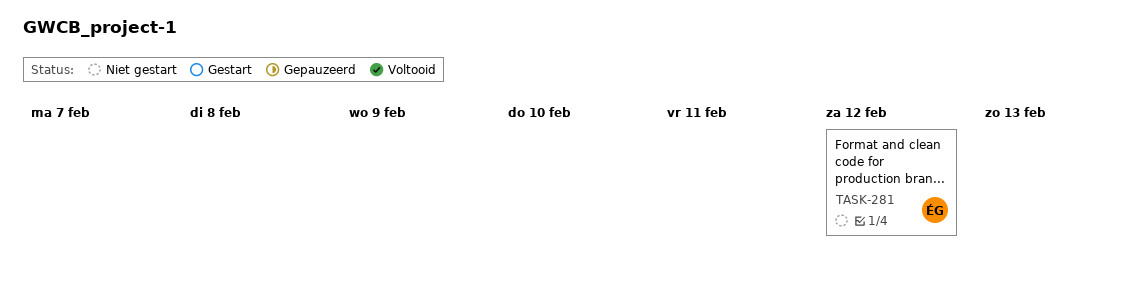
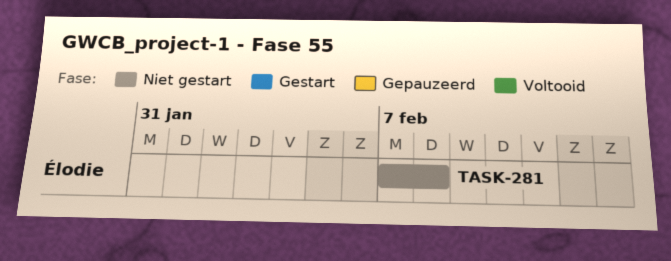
TASK-281, due: Feb 12 -> Feb 8

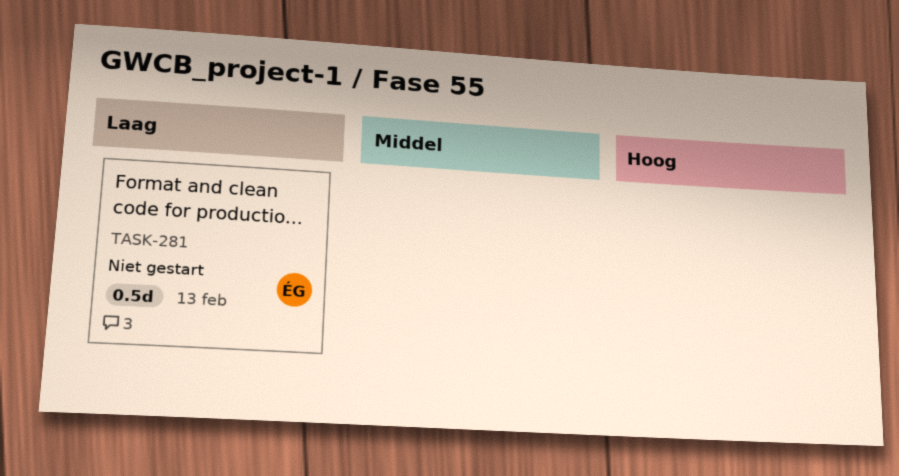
TASK-281, due: Feb 8 -> Feb 13

